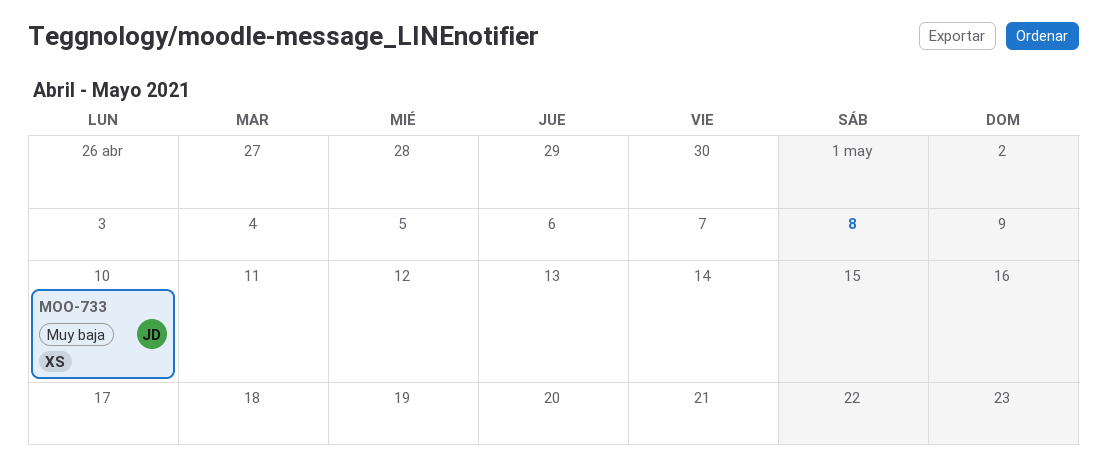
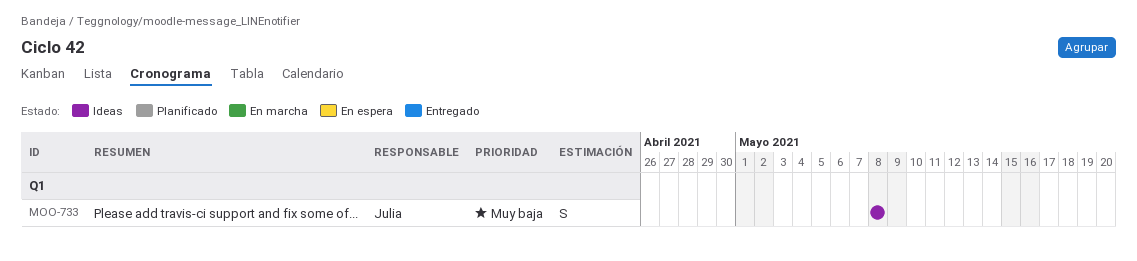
MOO-733, estimate: XS -> S
MOO-733, due: May 10 -> May 8

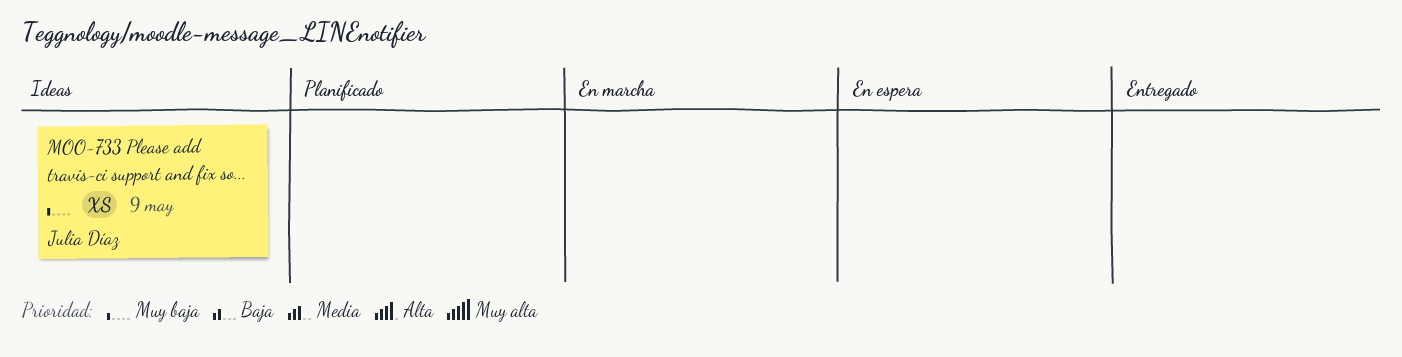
MOO-733, estimate: S -> XS
MOO-733, due: May 8 -> May 9

